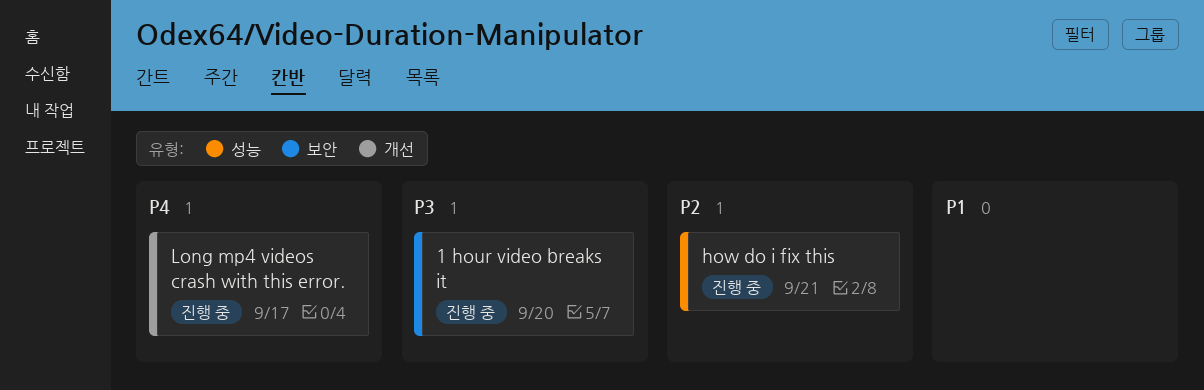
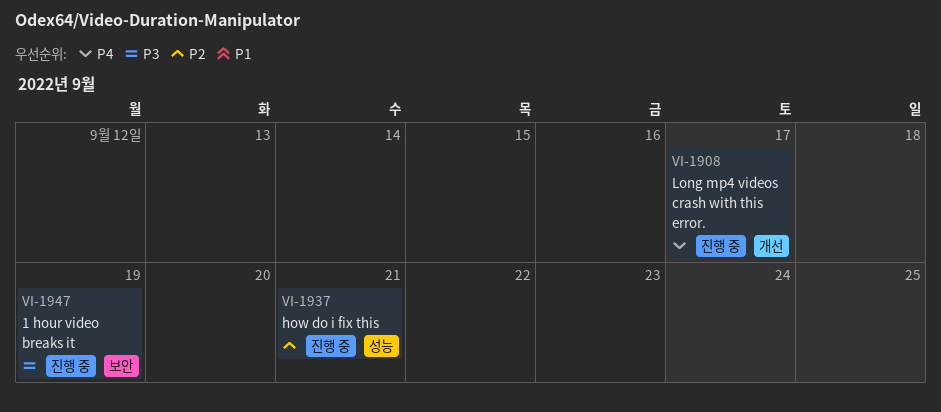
1 hour video breaks it, due: Sep 20 -> Sep 19

